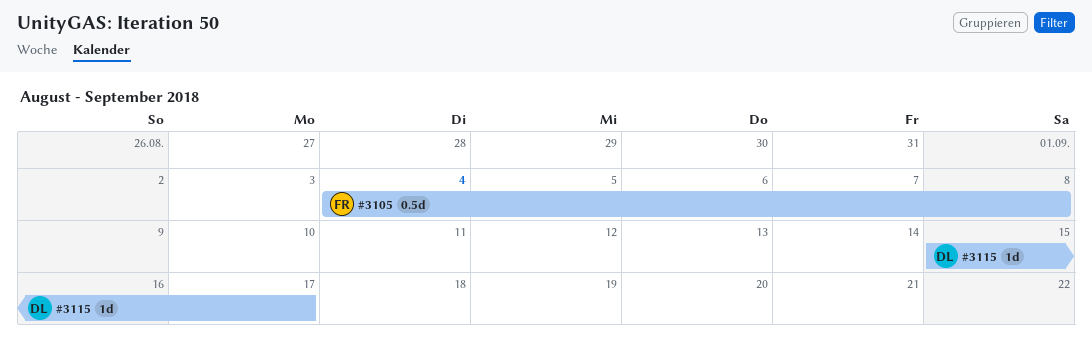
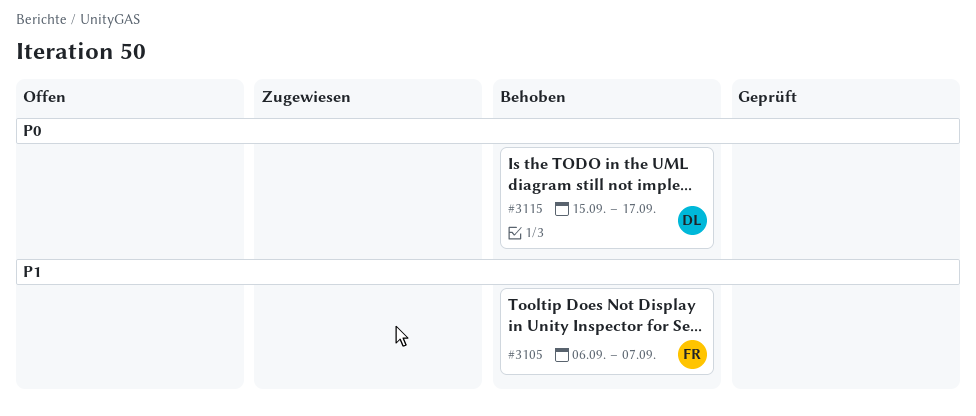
#3105, start: Sep 4 -> Sep 6
#3105, due: Sep 8 -> Sep 7

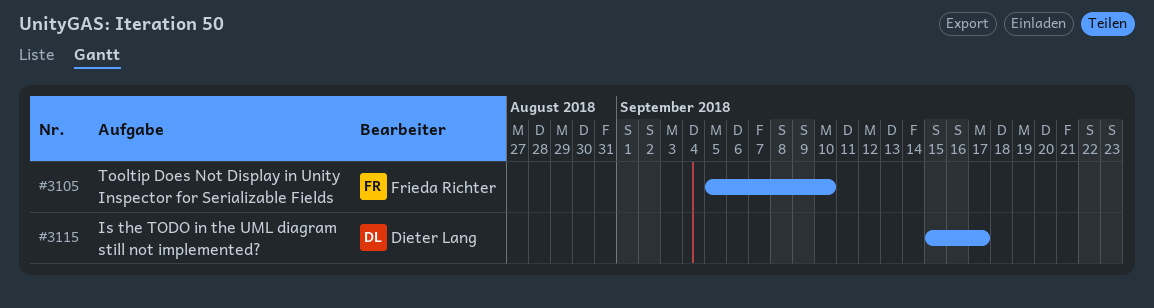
#3105, start: Sep 6 -> Sep 5
#3105, due: Sep 7 -> Sep 10

